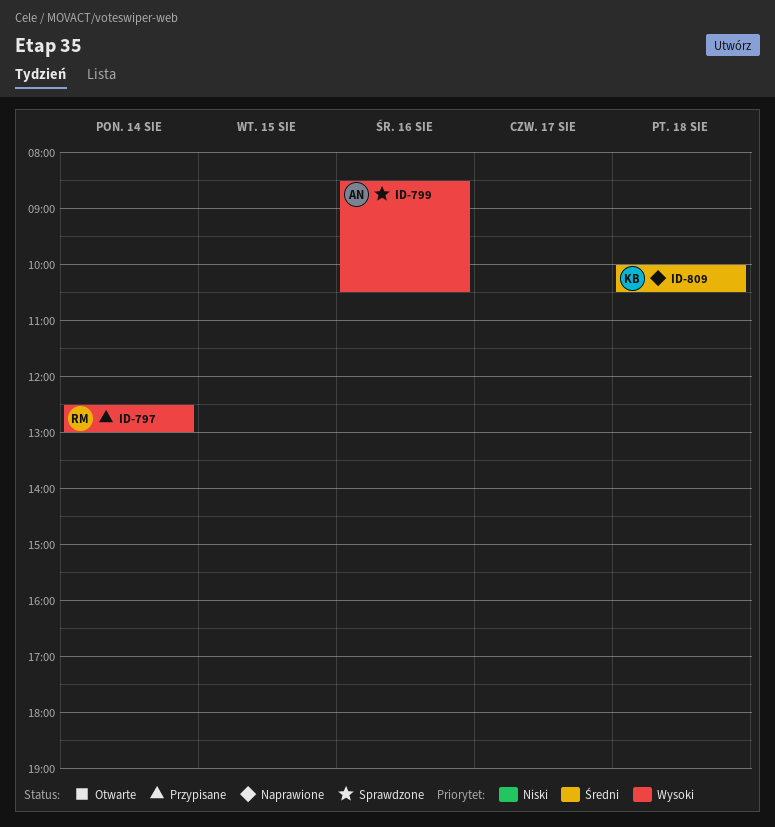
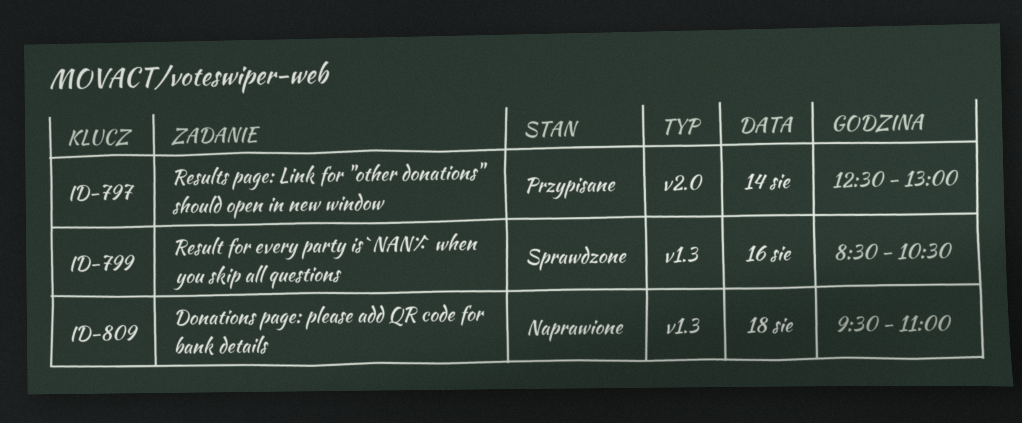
ID-809, begins: 10:00 -> 09:30
ID-809, ends: 10:30 -> 11:00

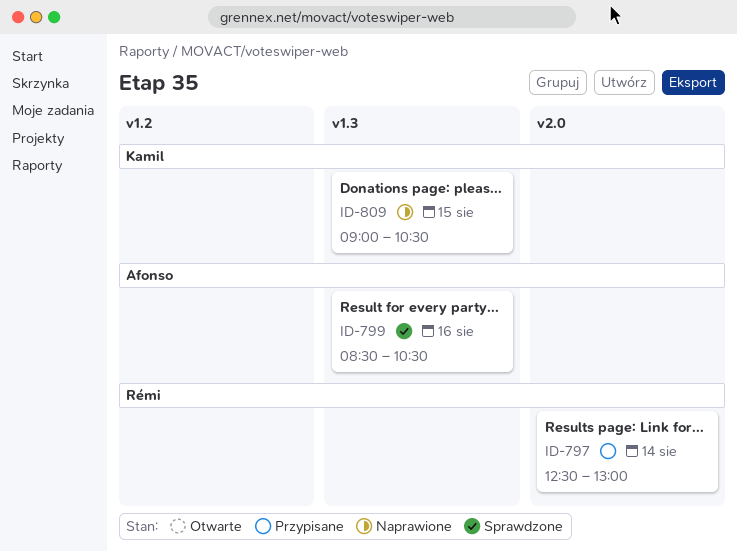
ID-809, day: Aug 18 -> Aug 15
ID-809, begins: 09:30 -> 09:00
ID-809, ends: 11:00 -> 10:30

